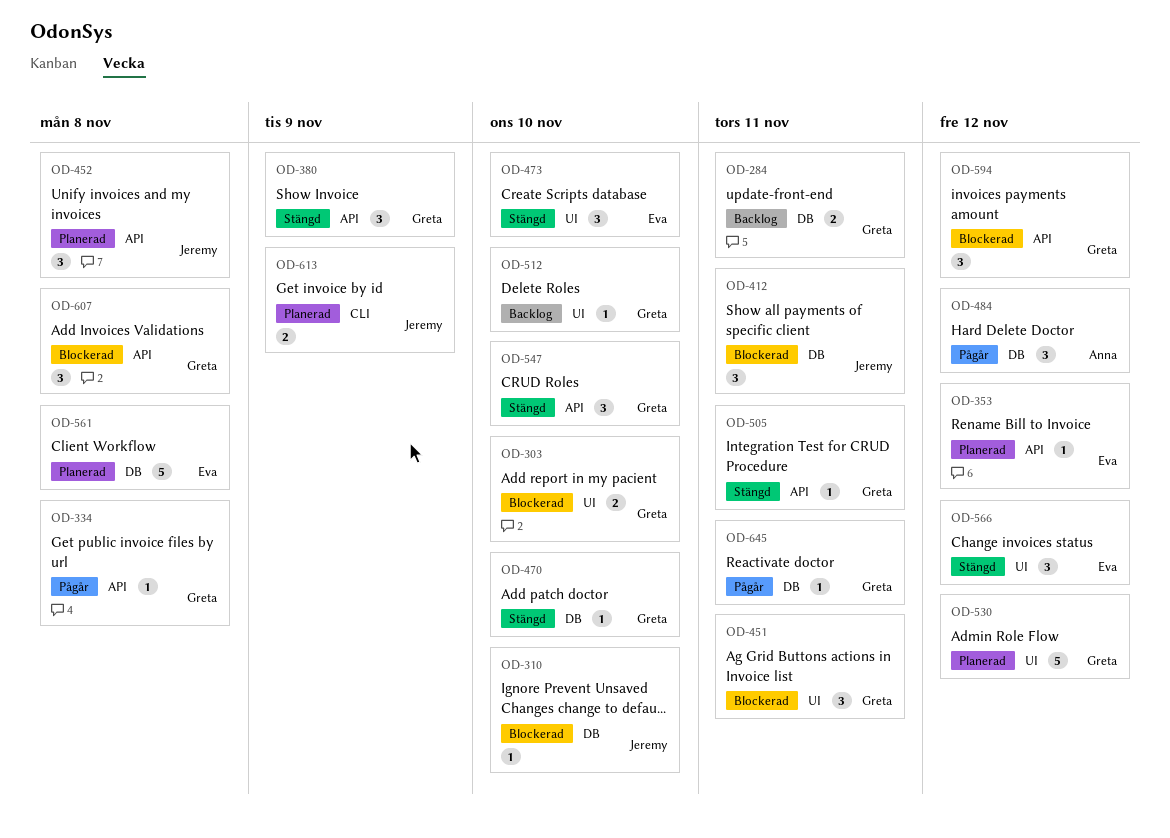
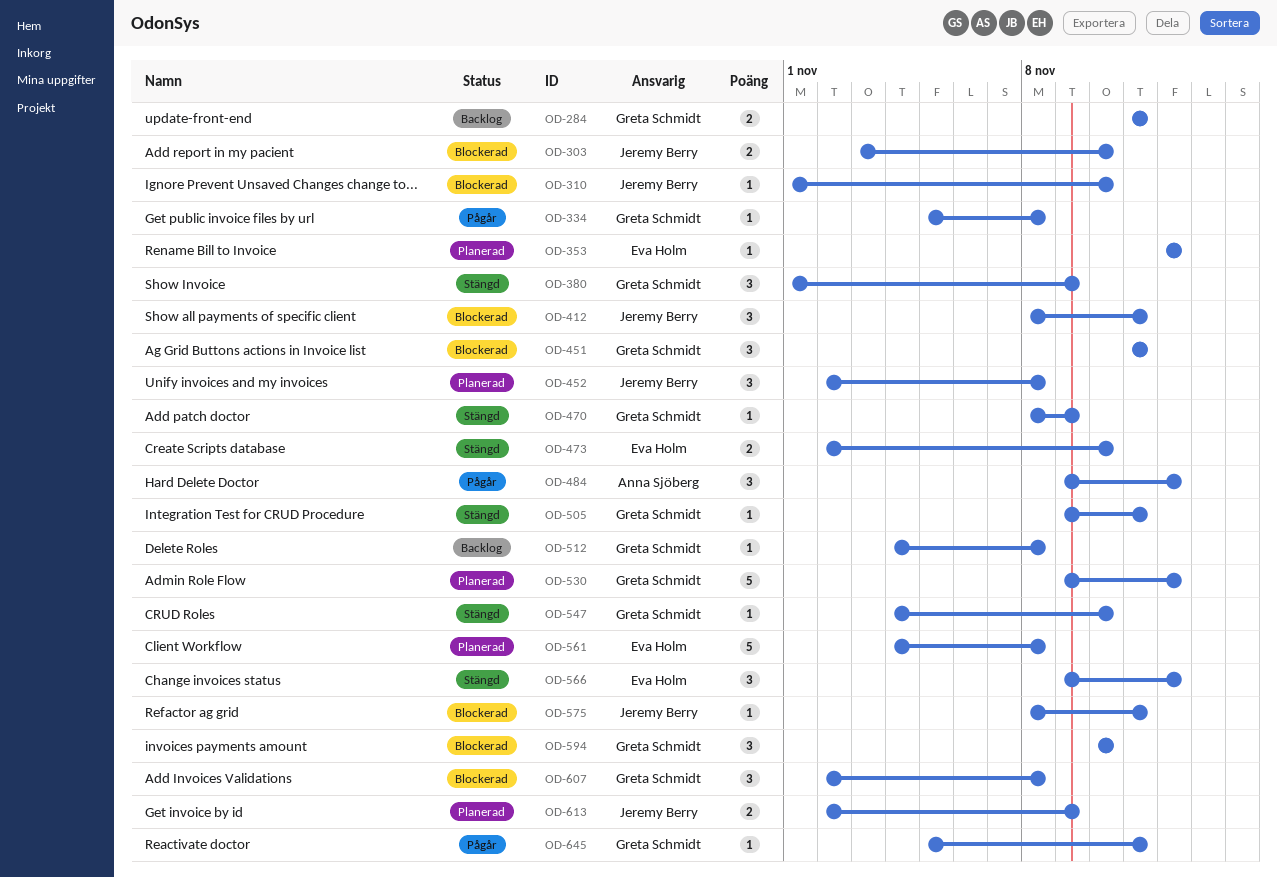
OD-303, owner: Greta Schmidt -> Jeremy Berry
OD-470, due: Nov 10 -> Nov 9
OD-473, estimate: 3 -> 2
OD-512, due: Nov 10 -> Nov 8
OD-547, estimate: 3 -> 1
OD-575: none -> present
OD-594, due: Nov 12 -> Nov 10

